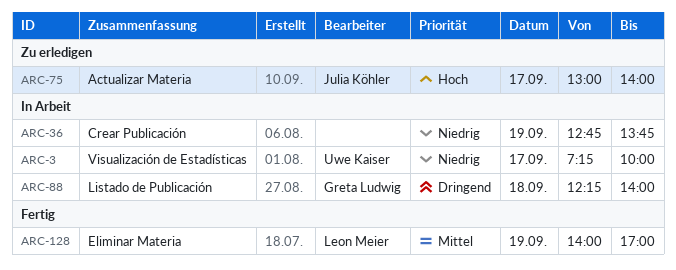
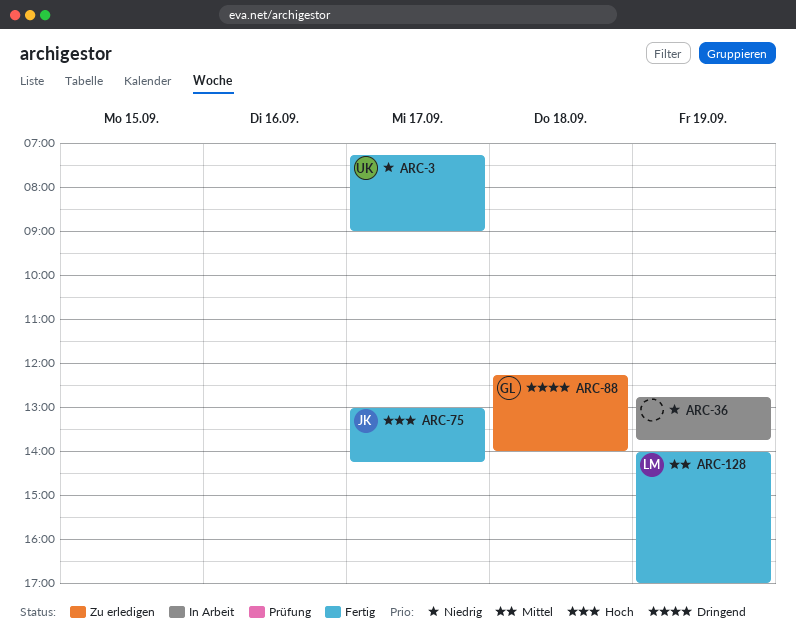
ARC-3, status: In Arbeit -> Fertig
ARC-3, ends: 10:00 -> 09:00
ARC-75, status: Zu erledigen -> Fertig
ARC-75, ends: 14:00 -> 14:15
ARC-88, status: In Arbeit -> Zu erledigen

